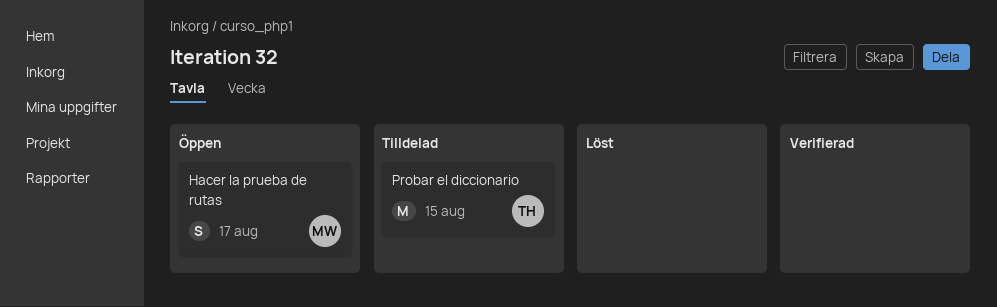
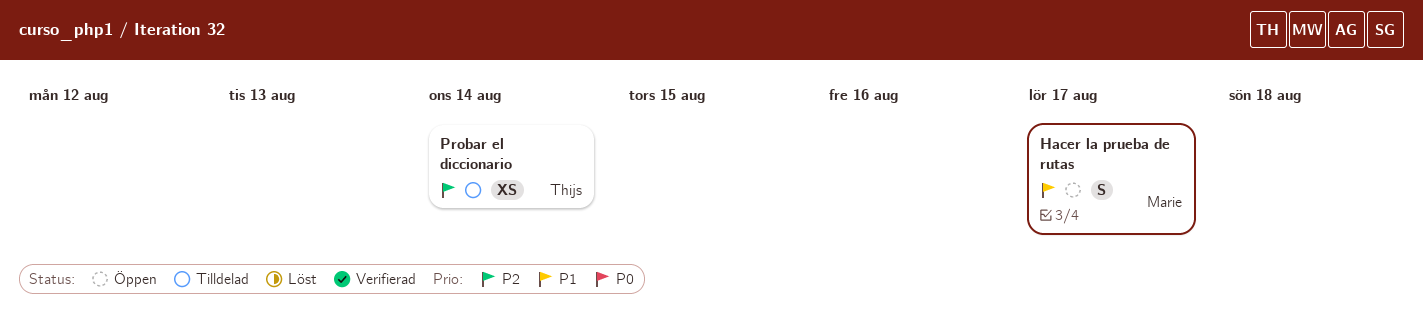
Probar el diccionario, estimate: M -> XS
Probar el diccionario, due: Aug 15 -> Aug 14

